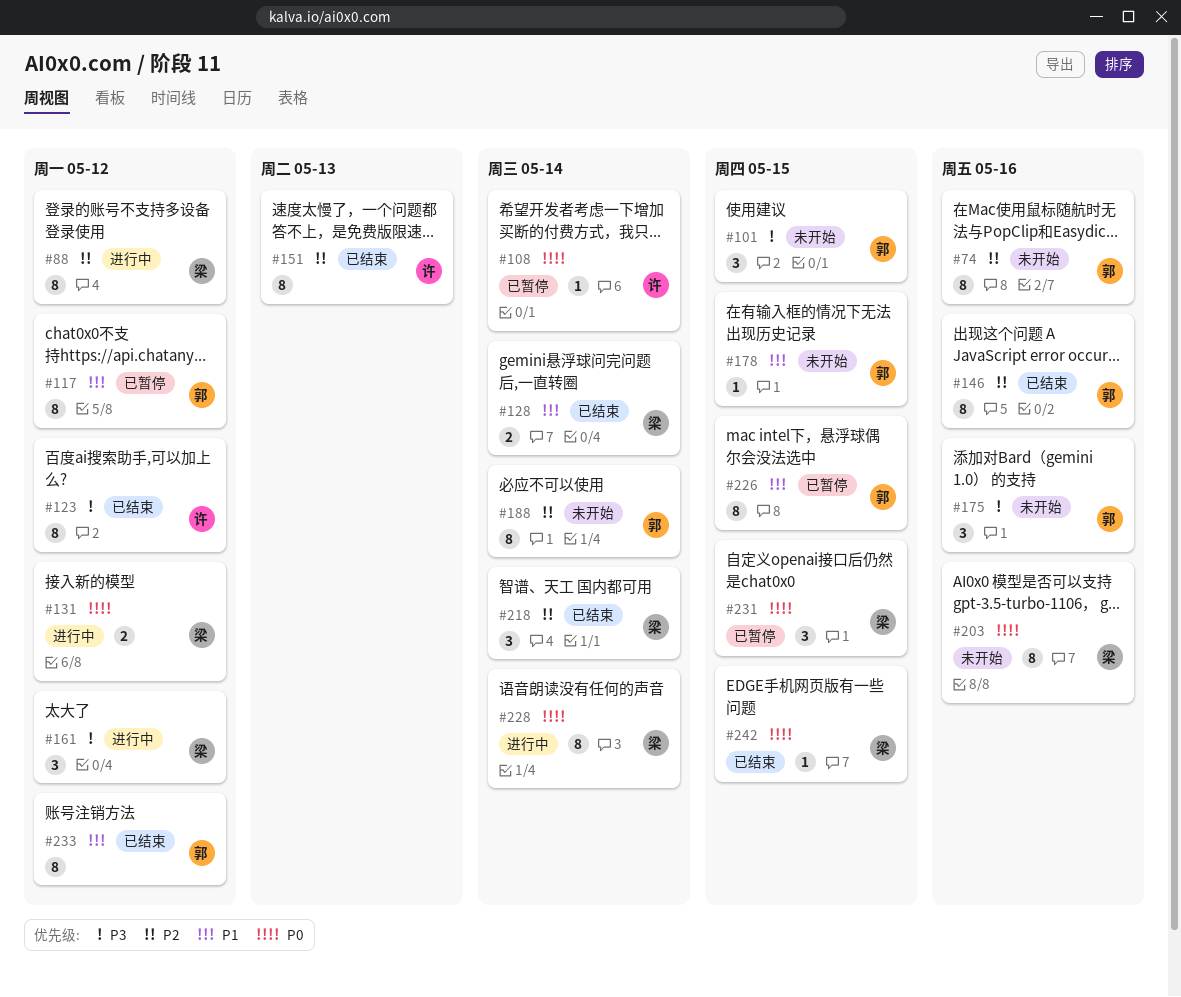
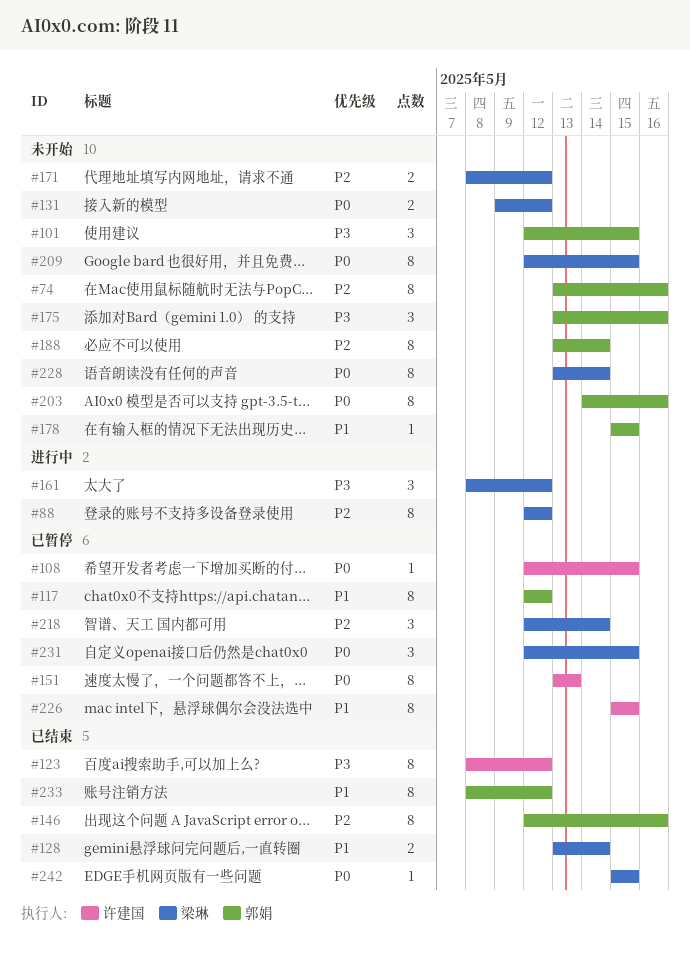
#108, due: May 14 -> May 15
#131, status: 进行中 -> 未开始
#151, status: 已结束 -> 已暂停
#151, priority: P2 -> P0
#171: none -> present
#203, owner: 梁琳 -> 郭娟
#209: none -> present
#218, status: 已结束 -> 已暂停
#226, owner: 郭娟 -> 许建国
#228, status: 进行中 -> 未开始

